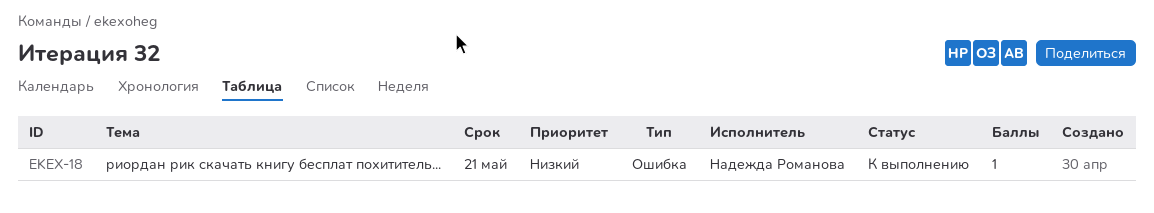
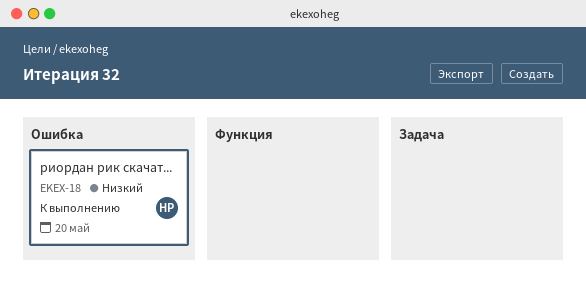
EKEX-18, due: May 21 -> May 20

